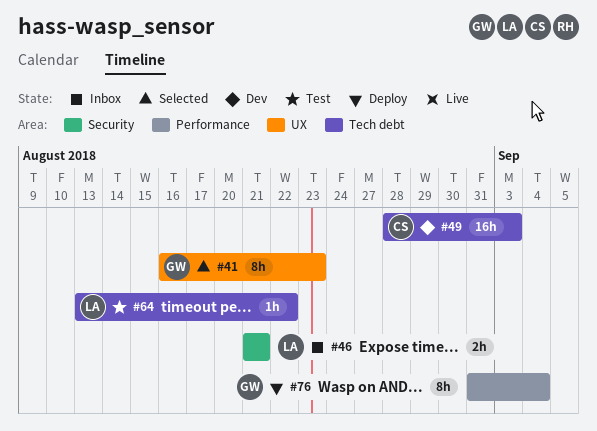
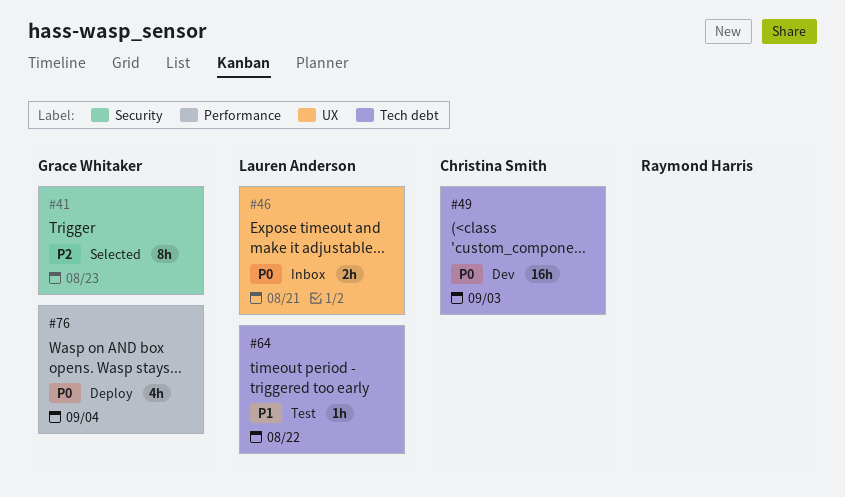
#41, label: UX -> Security
#46, label: Security -> UX
#76, estimate: 8h -> 4h

